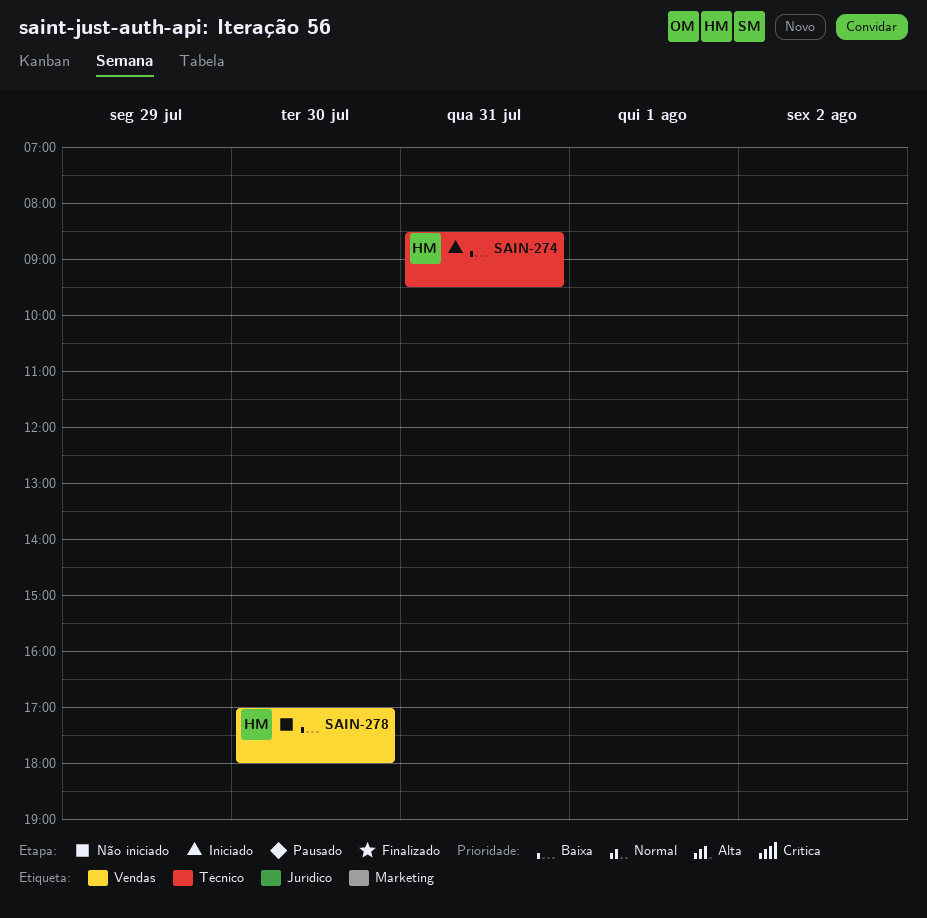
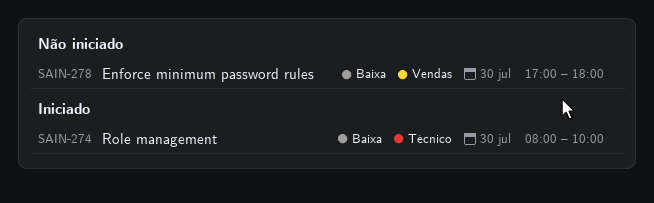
SAIN-274, day: Jul 31 -> Jul 30
SAIN-274, begins: 08:30 -> 08:00
SAIN-274, ends: 09:30 -> 10:00

